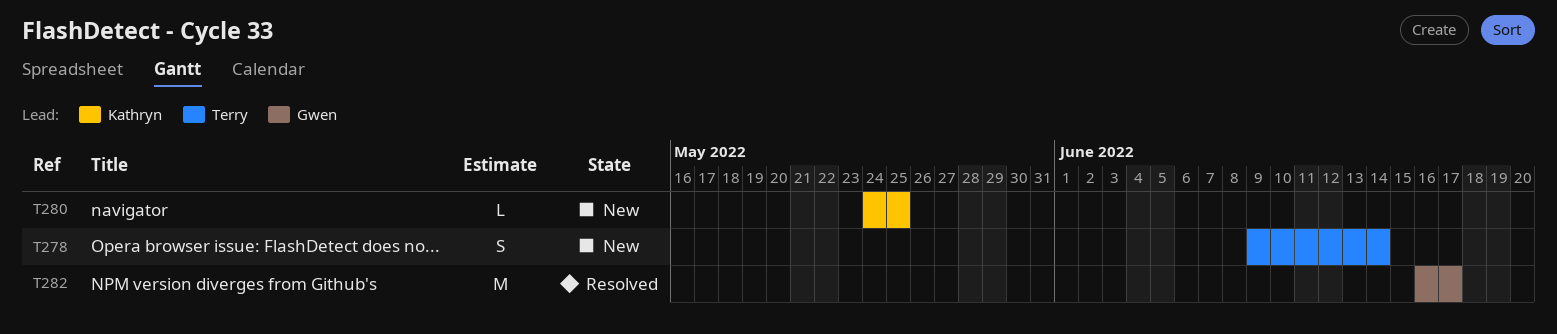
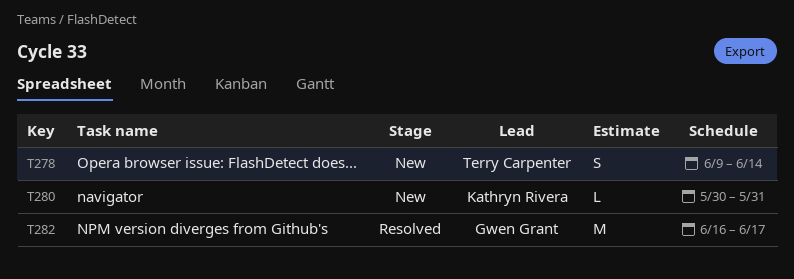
T280, start: May 24 -> May 30
T280, due: May 25 -> May 31

